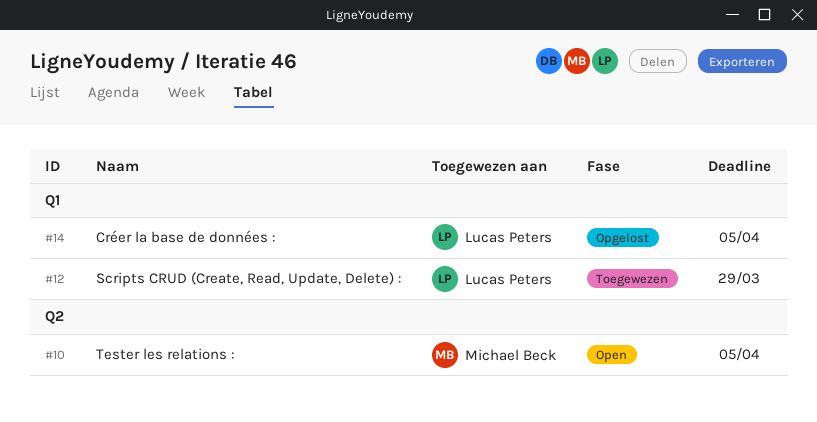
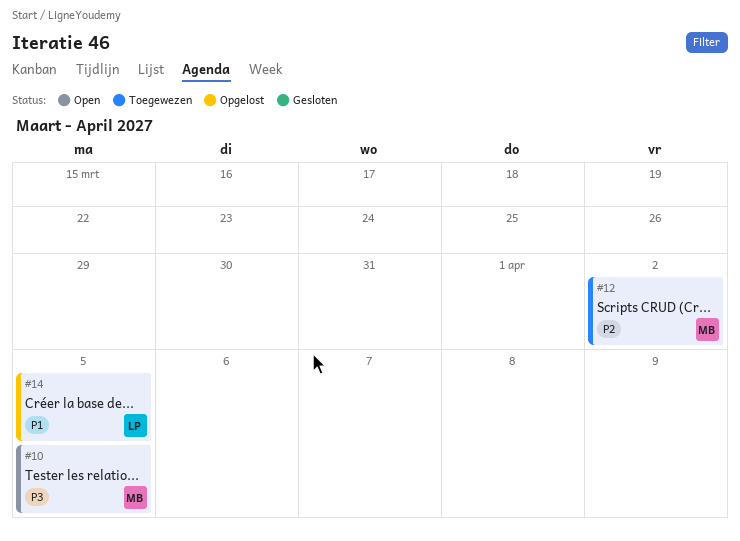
#12, owner: Lucas Peters -> Michael Beck
#12, due: Mar 29 -> Apr 2

